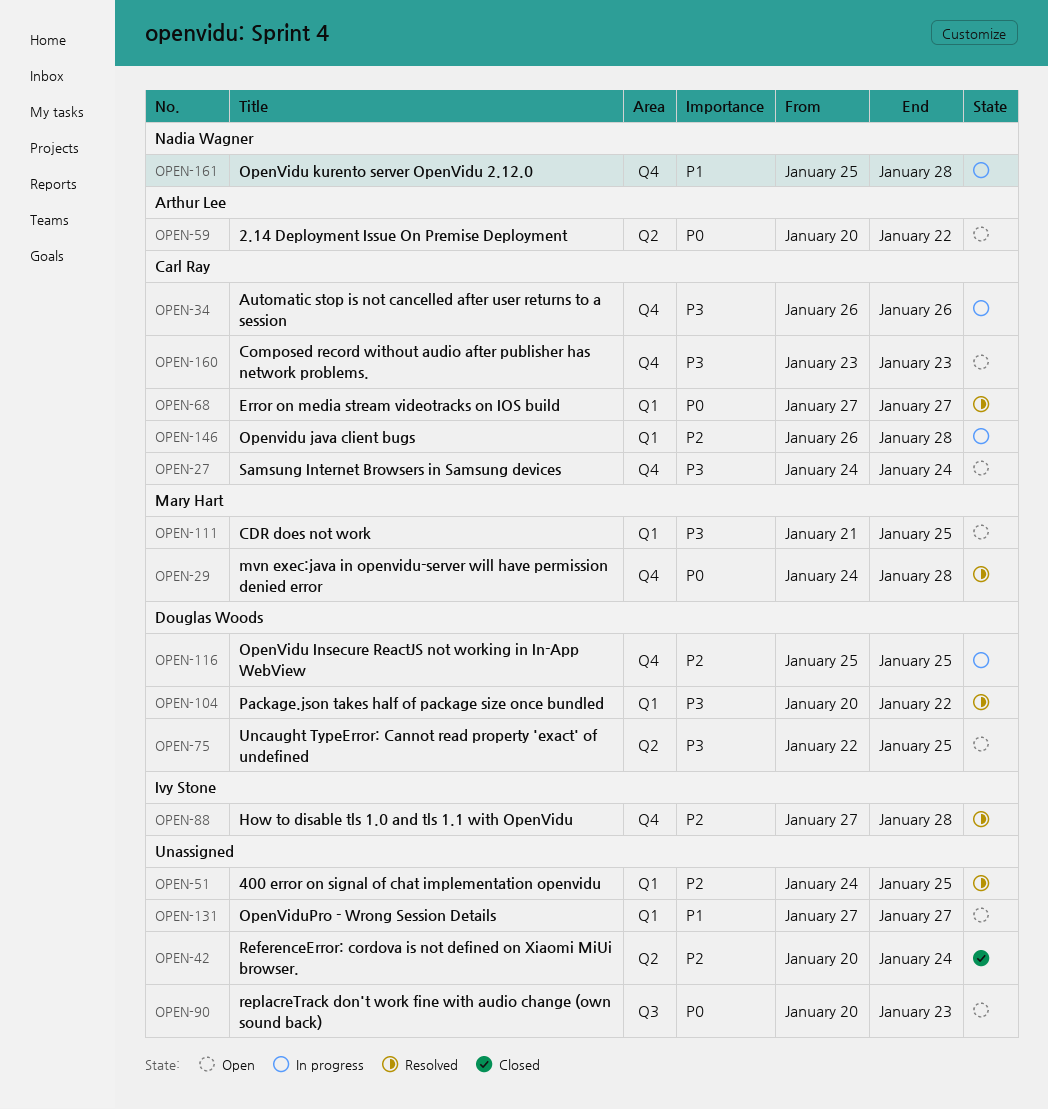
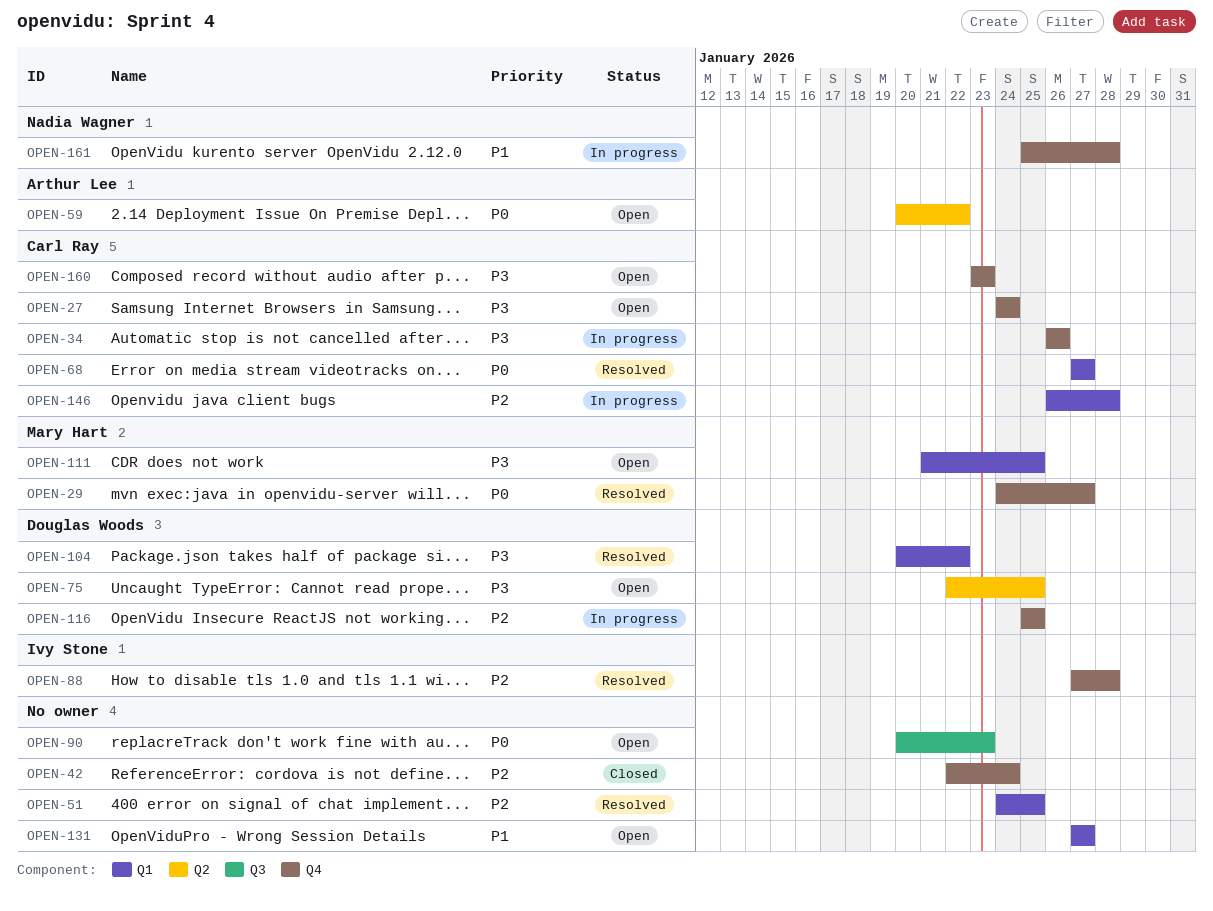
OPEN-29, due: Jan 28 -> Jan 27
OPEN-42, label: Q2 -> Q4
OPEN-42, start: Jan 20 -> Jan 22

